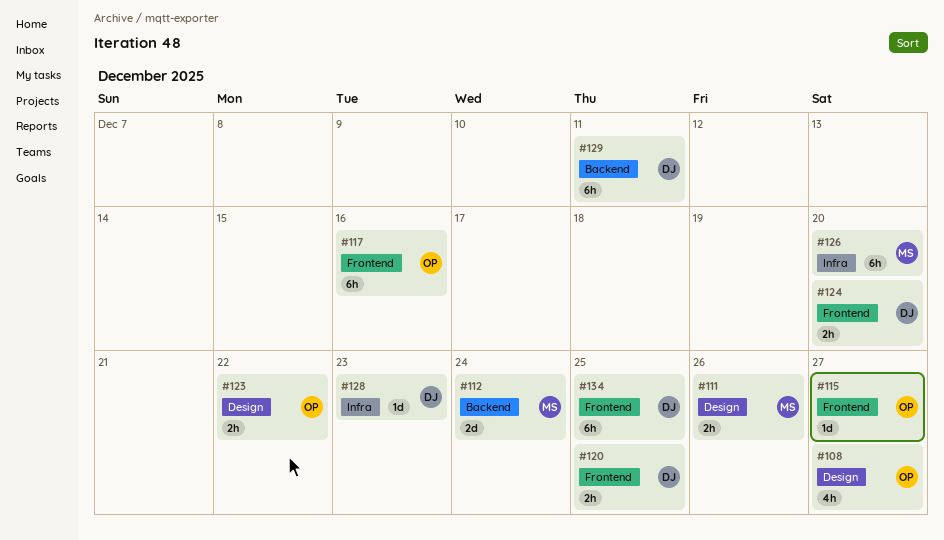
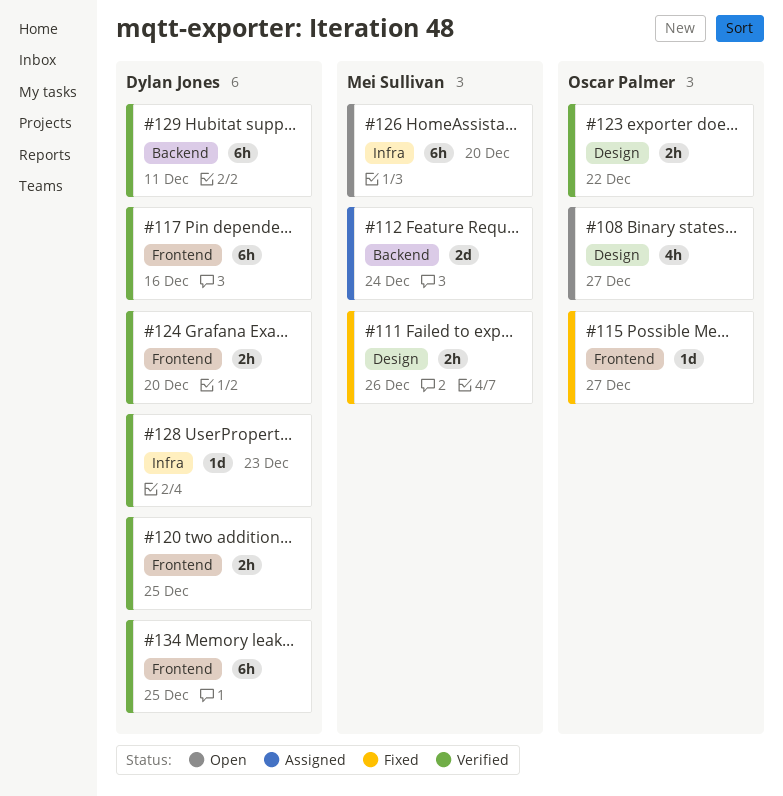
#117, owner: Oscar Palmer -> Dylan Jones

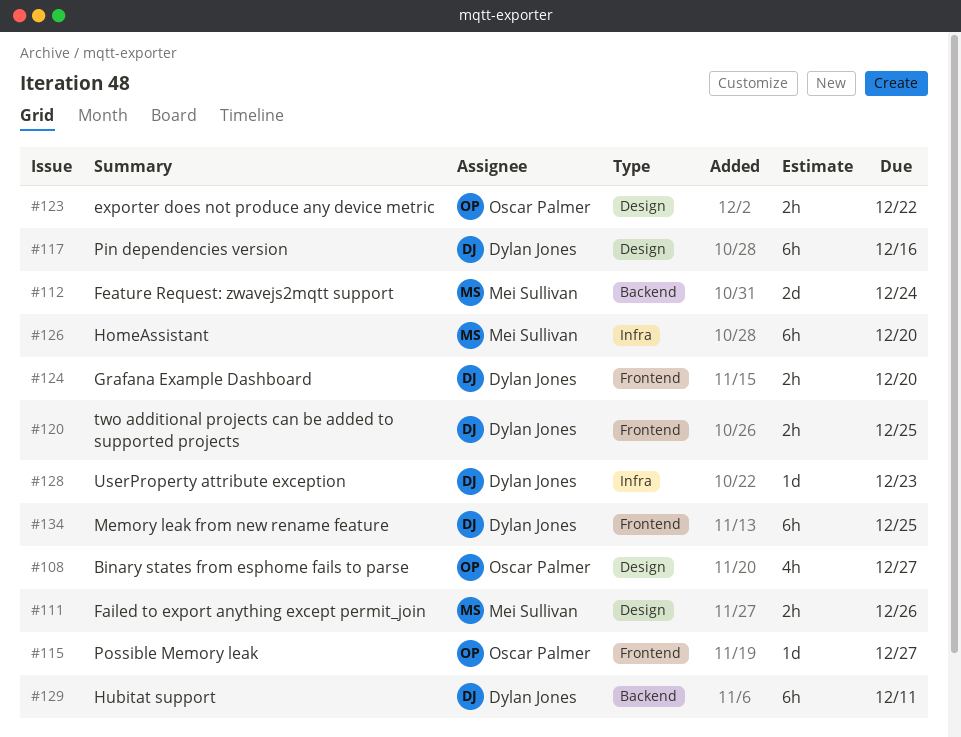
#117, label: Frontend -> Design

